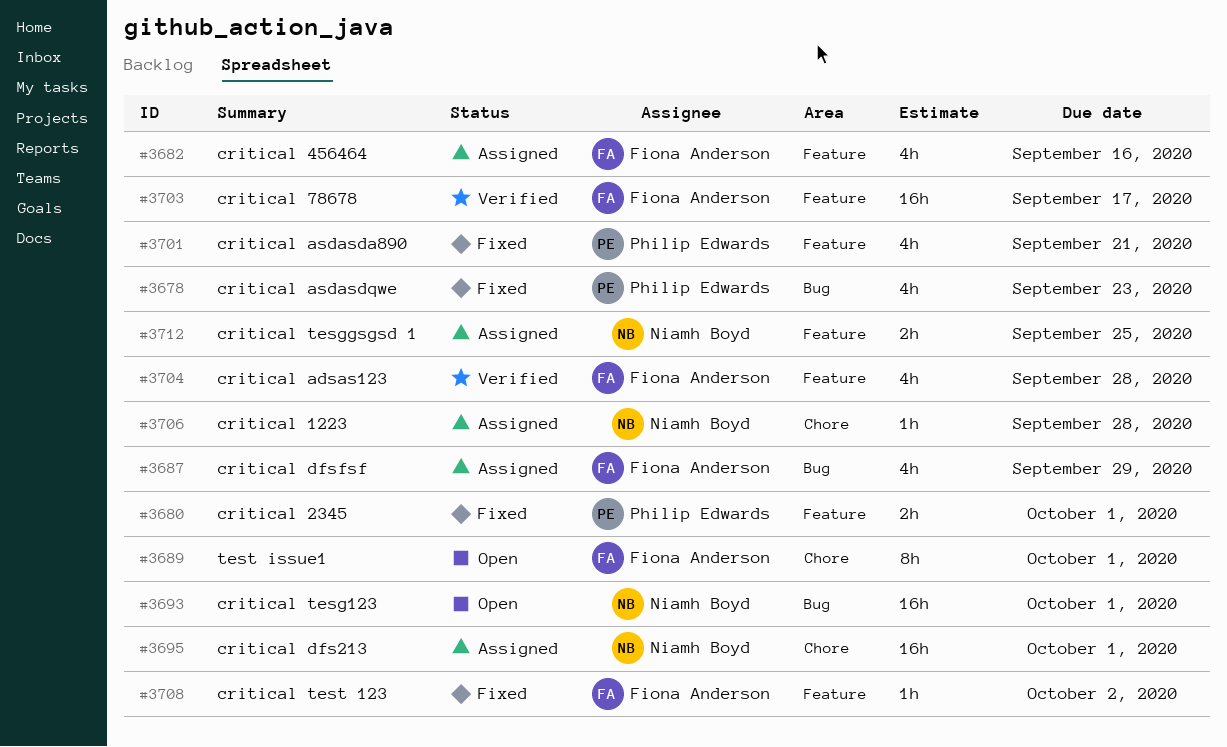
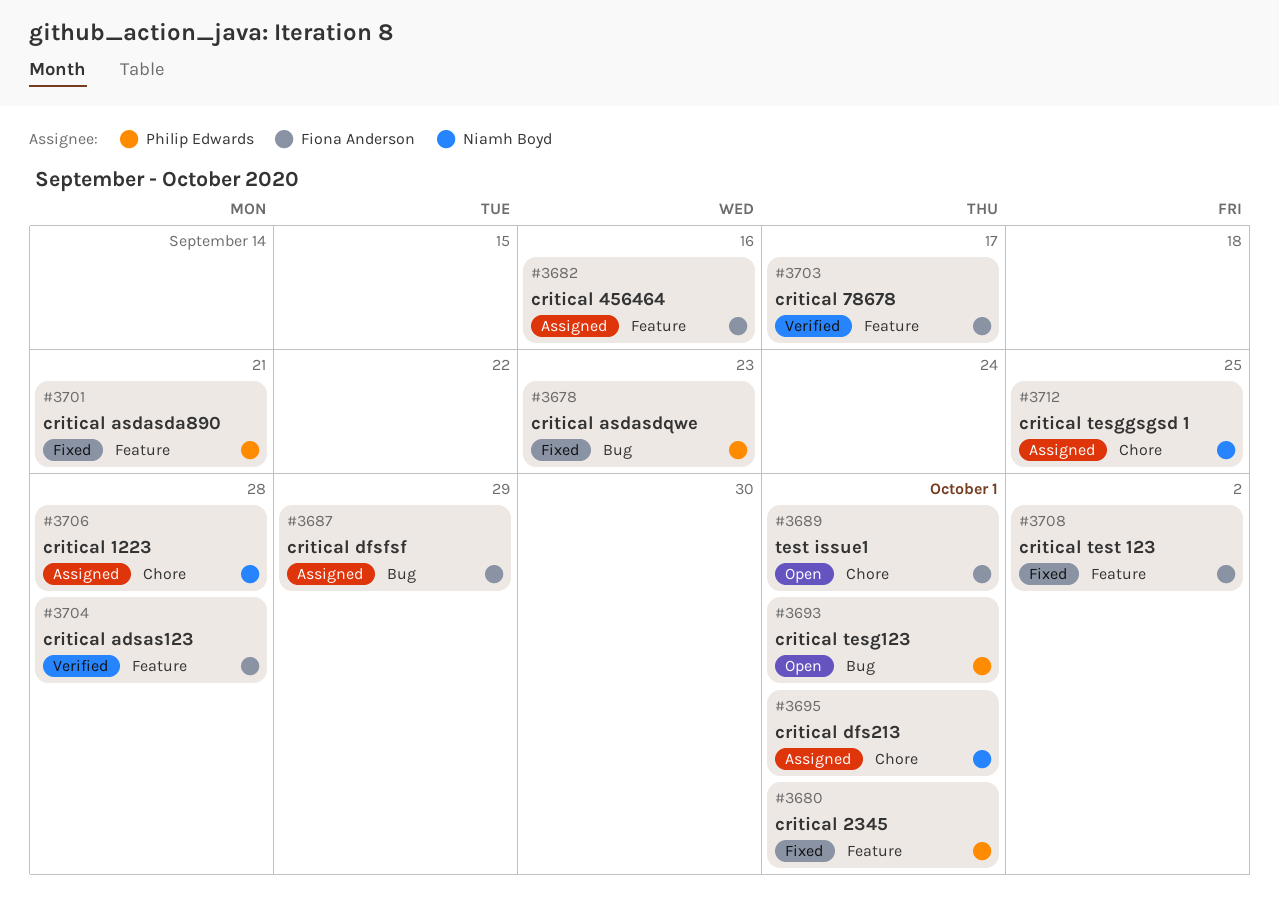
#3693, owner: Niamh Boyd -> Philip Edwards
#3712, label: Feature -> Chore

